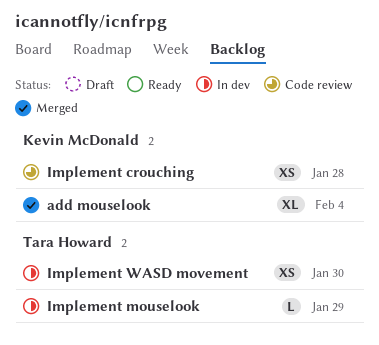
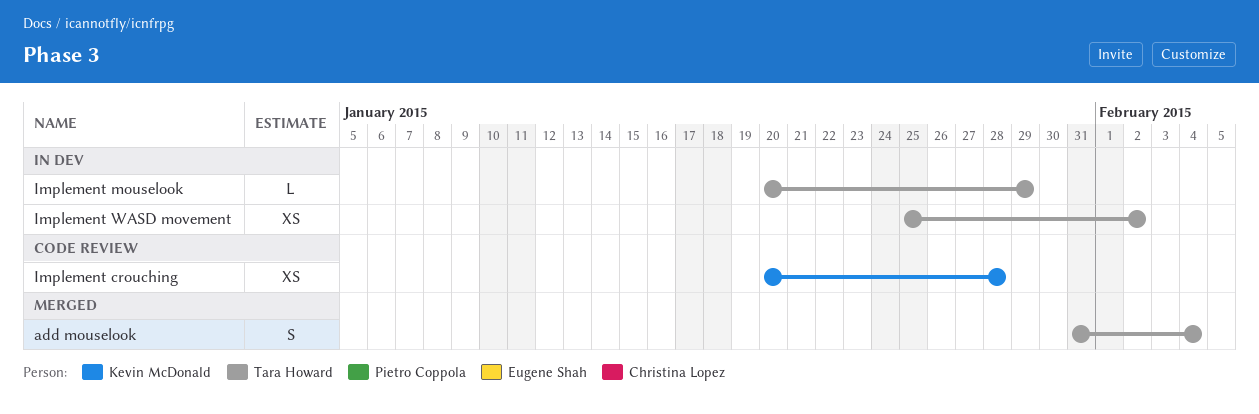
add mouselook, owner: Kevin McDonald -> Tara Howard
add mouselook, estimate: XL -> S
Implement WASD movement, due: Jan 30 -> Feb 2

